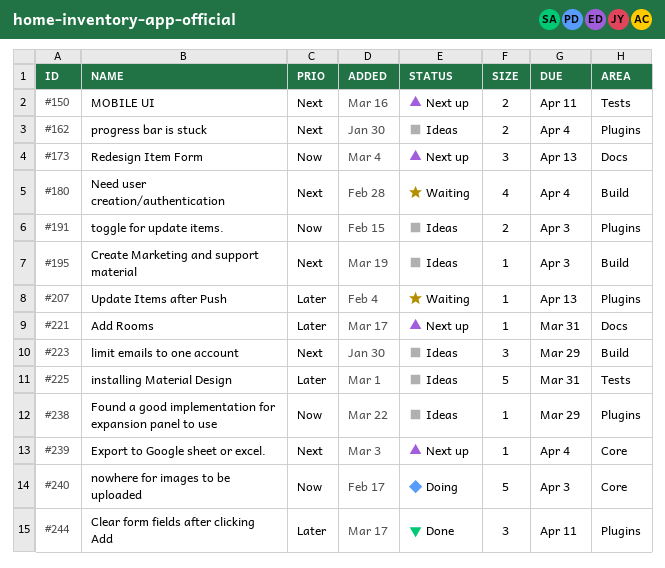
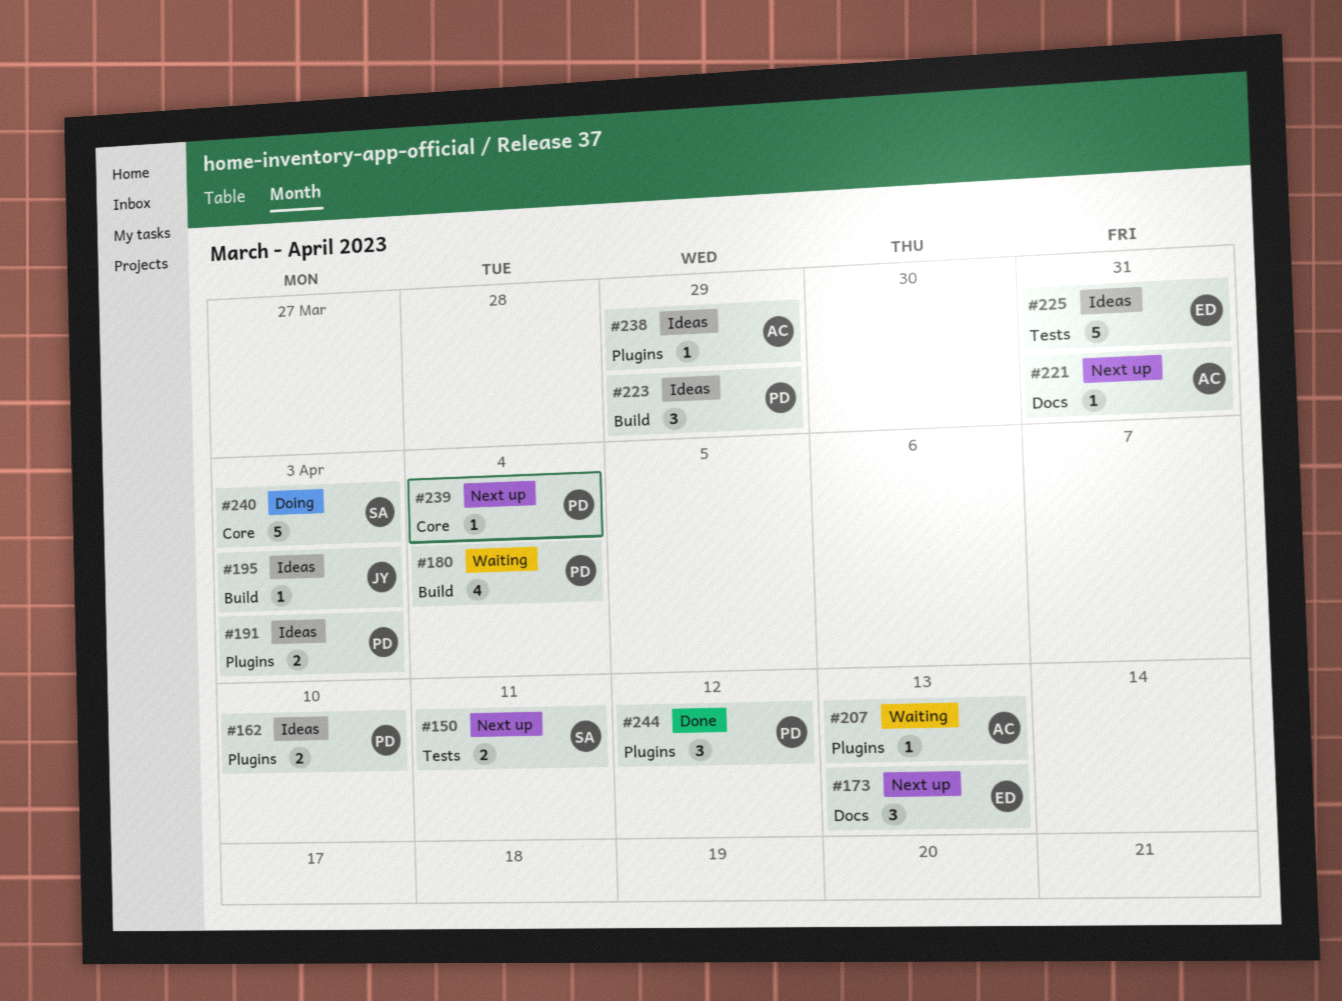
#162, due: Apr 4 -> Apr 10
#244, due: Apr 11 -> Apr 12

